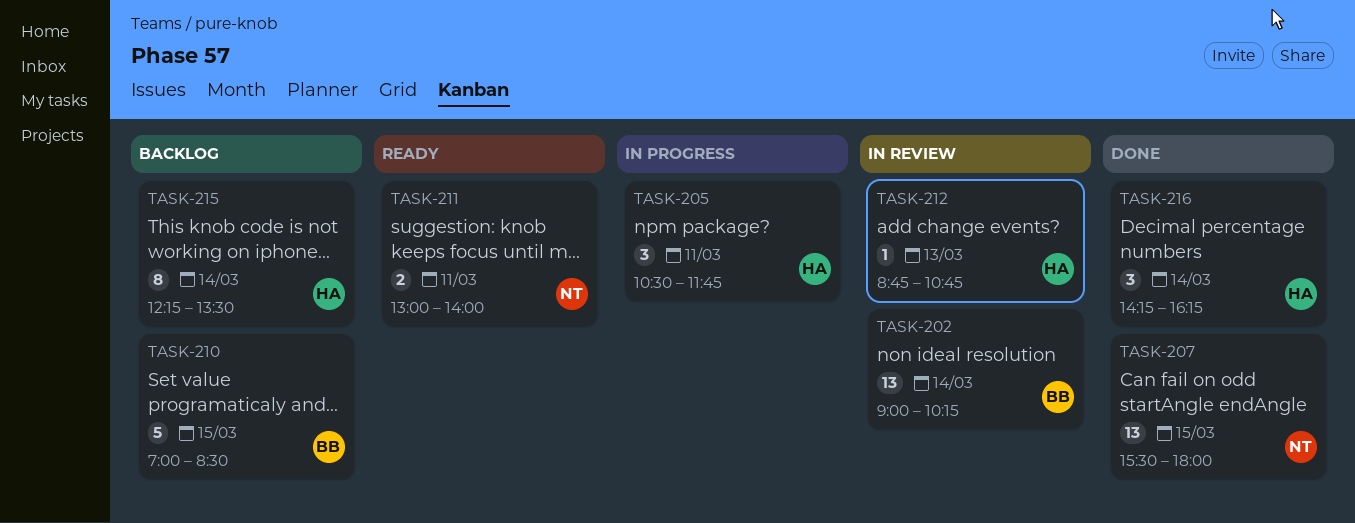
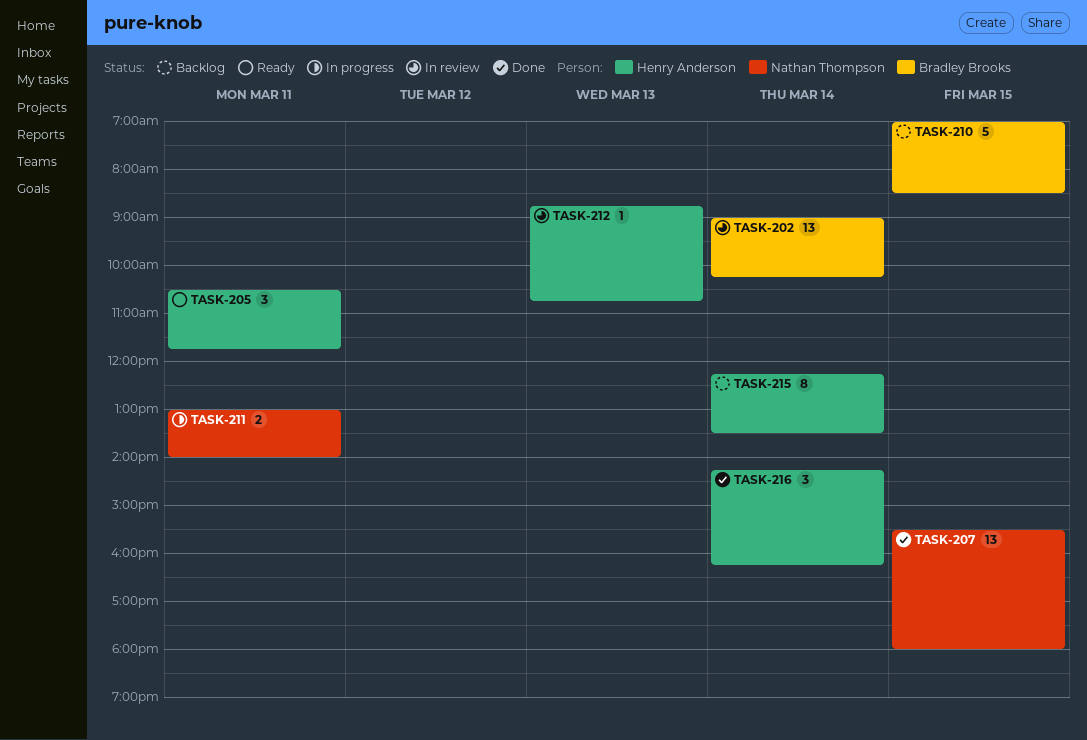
TASK-205, status: In progress -> Ready
TASK-211, status: Ready -> In progress

